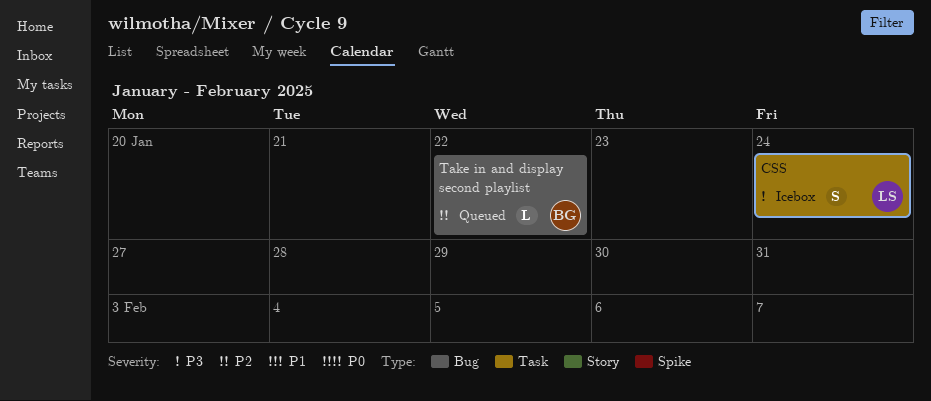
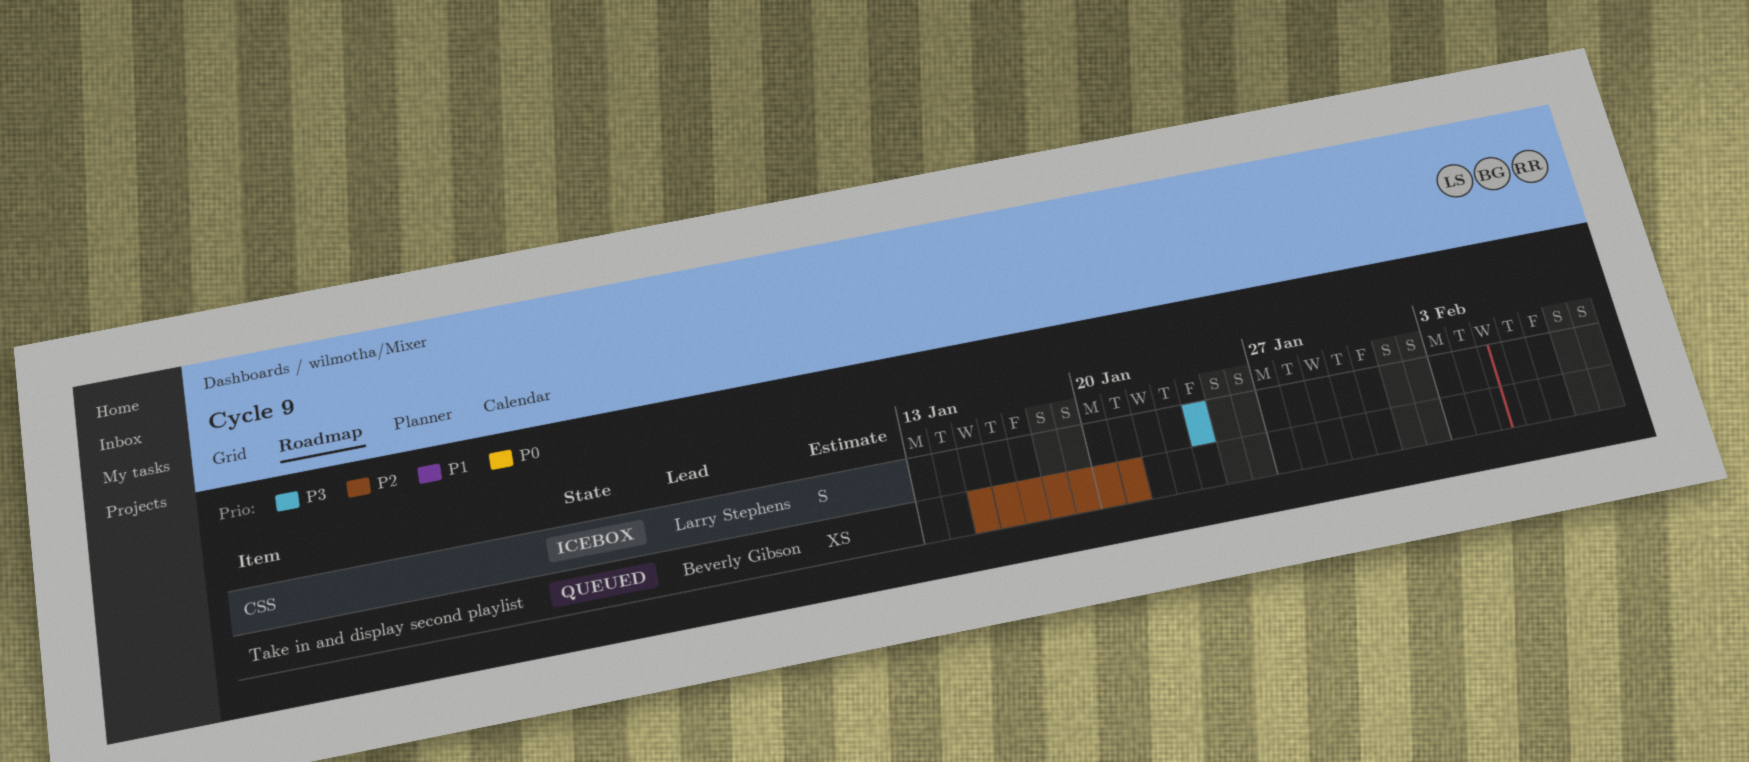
Take in and display second playlist, estimate: L -> XS
Take in and display second playlist, due: Jan 22 -> Jan 21

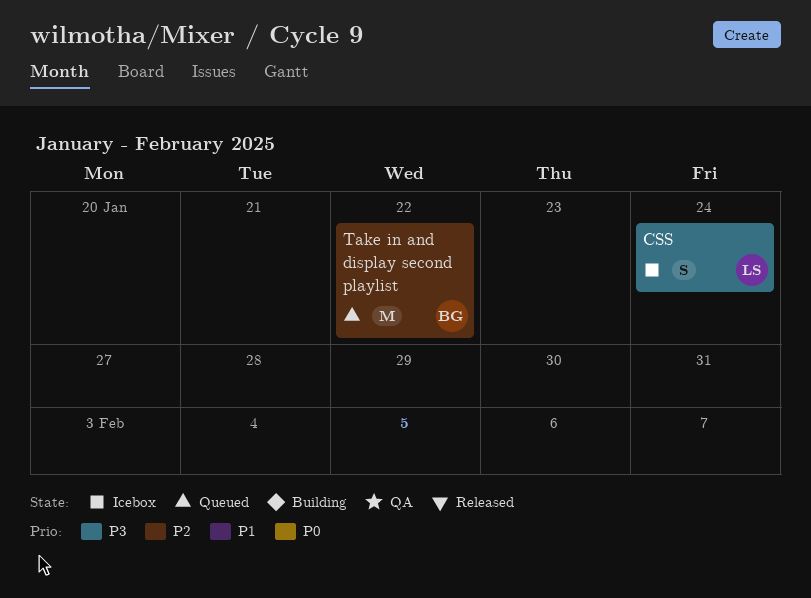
Take in and display second playlist, estimate: XS -> M
Take in and display second playlist, due: Jan 21 -> Jan 22

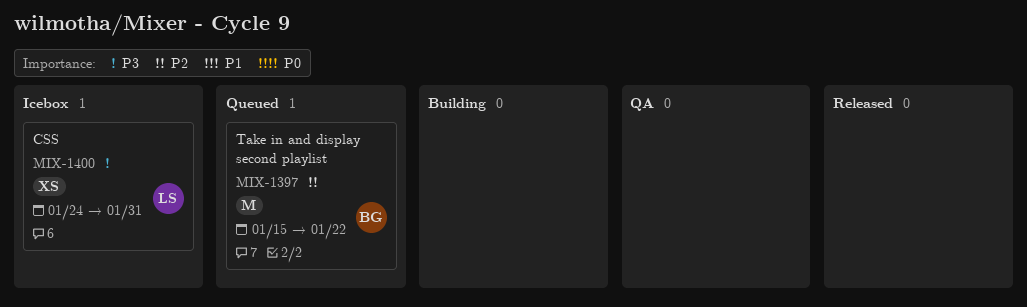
CSS, estimate: S -> XS
CSS, due: Jan 24 -> Jan 31

